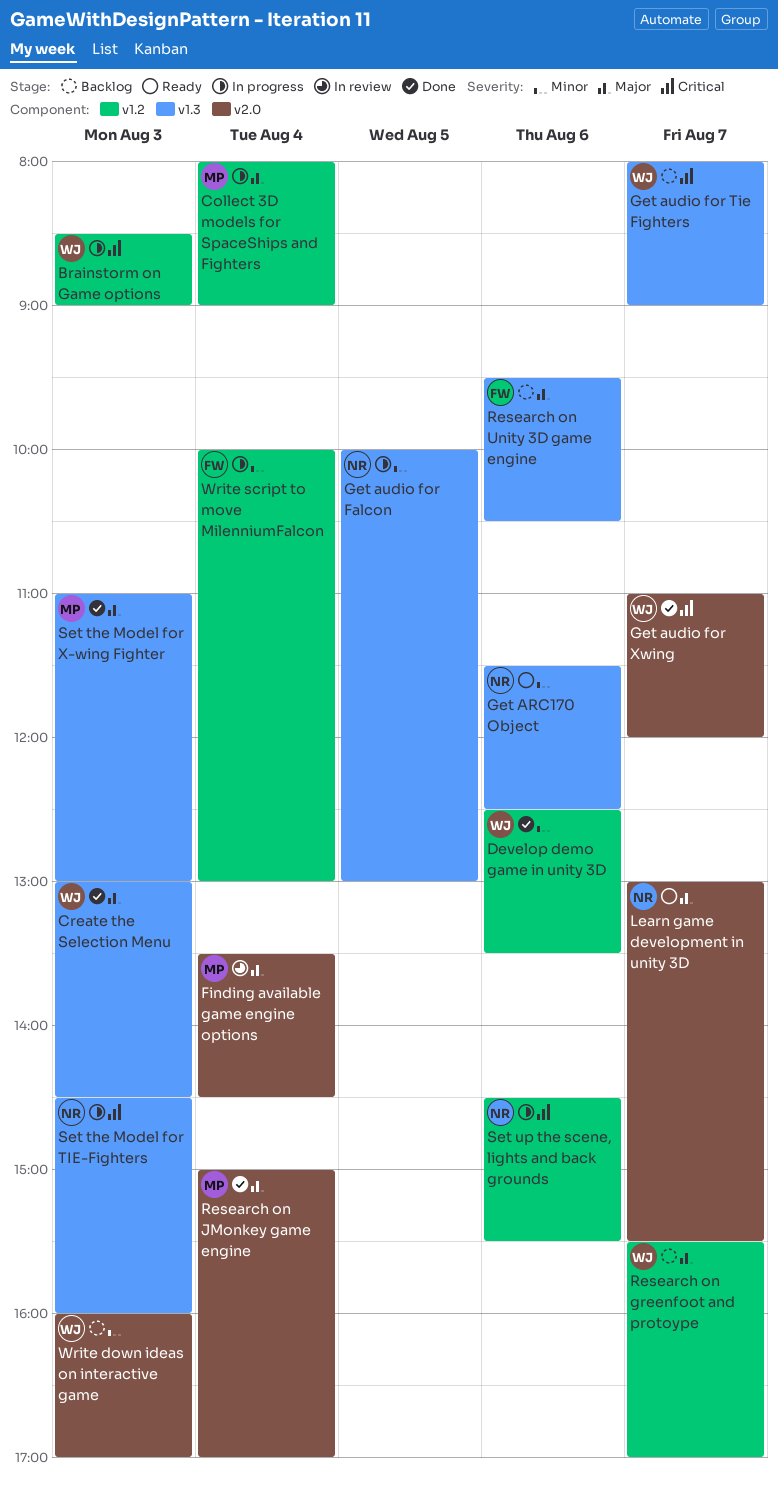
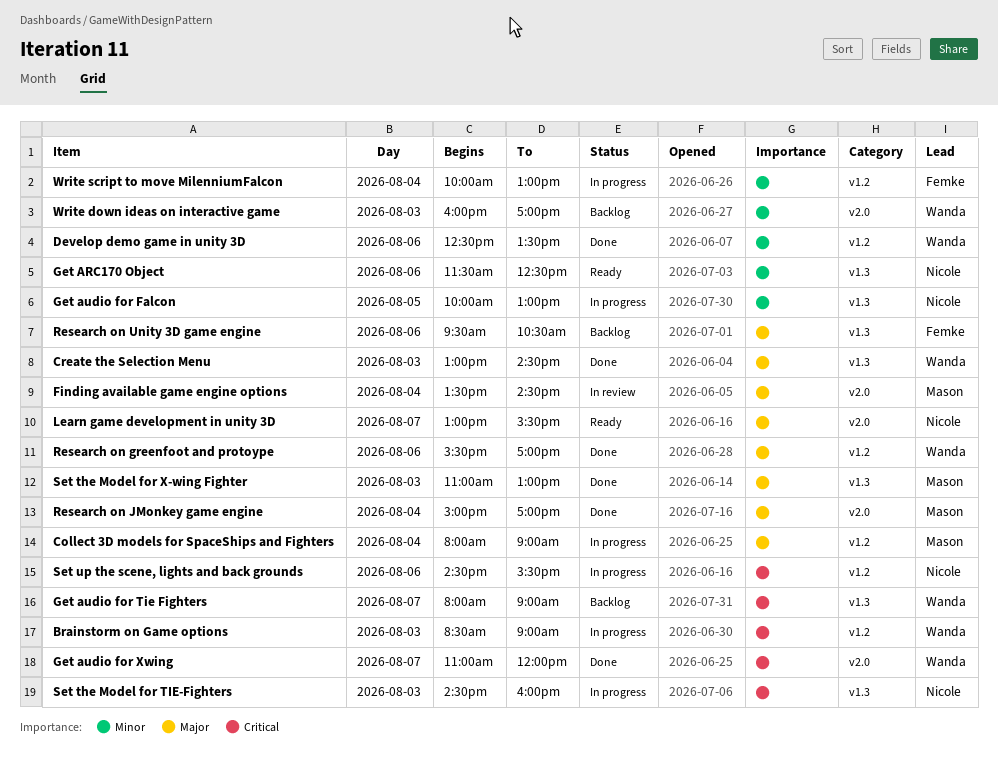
Research on greenfoot and protoype, status: Backlog -> Done
Research on greenfoot and protoype, day: Aug 7 -> Aug 6

